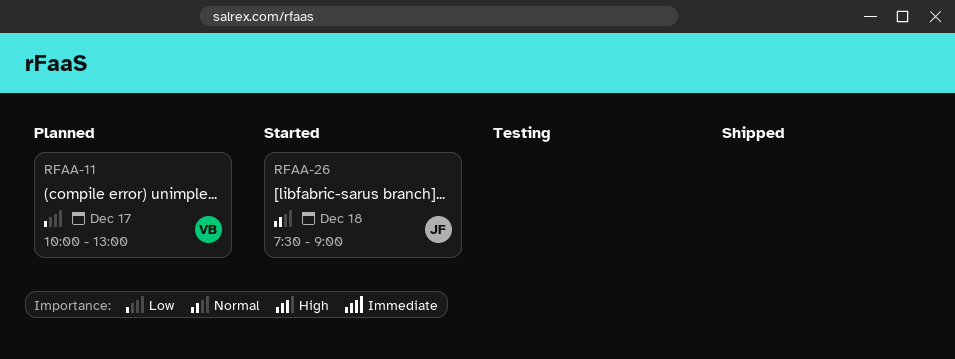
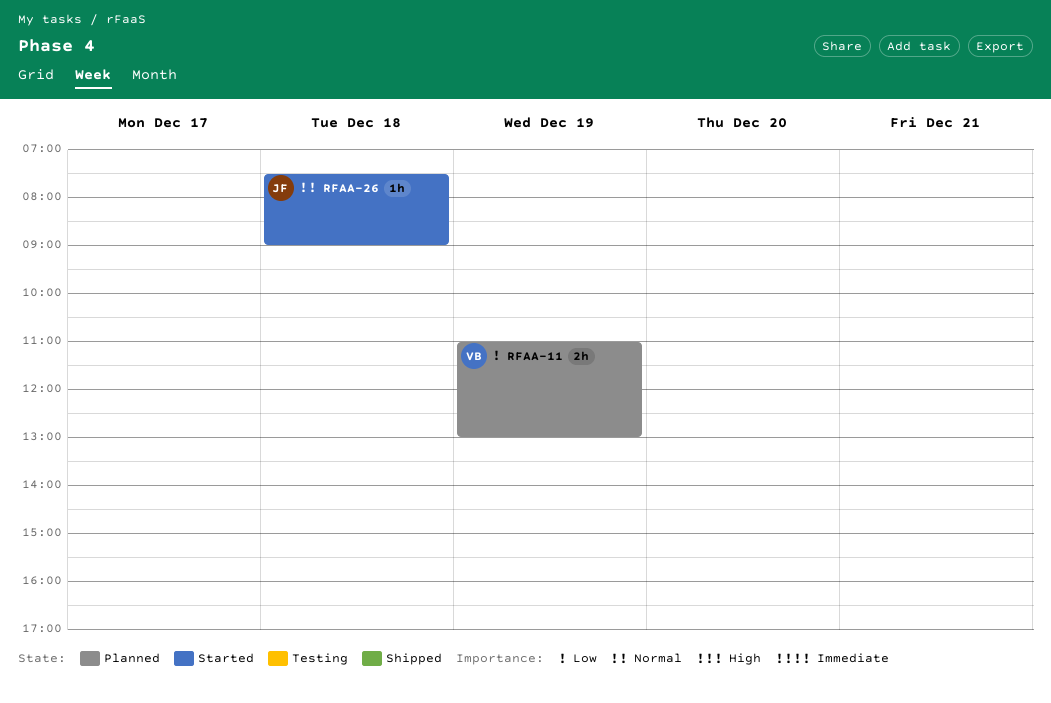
RFAA-11, day: Dec 17 -> Dec 19
RFAA-11, begins: 10:00 -> 11:00

